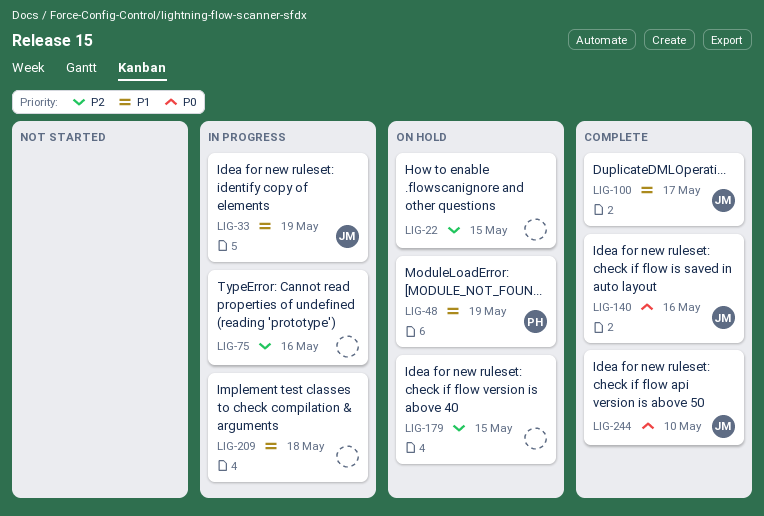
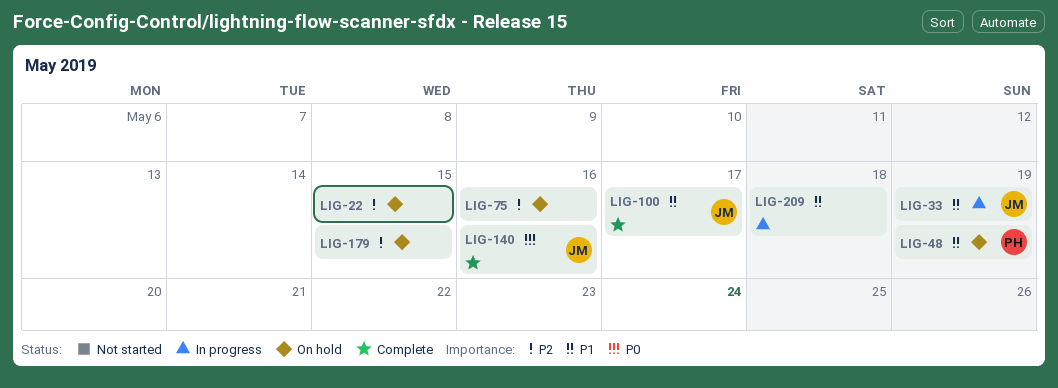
LIG-75, status: In progress -> On hold
LIG-244: present -> none

